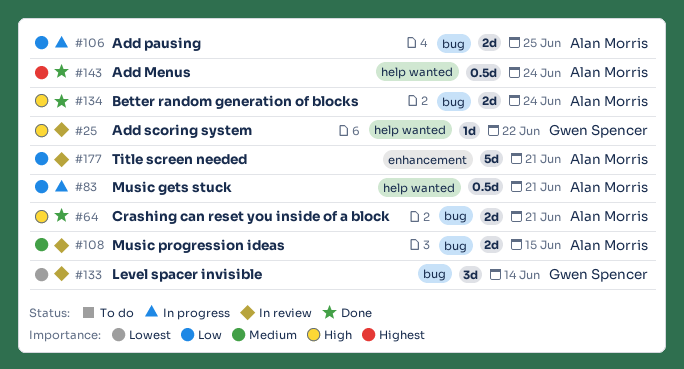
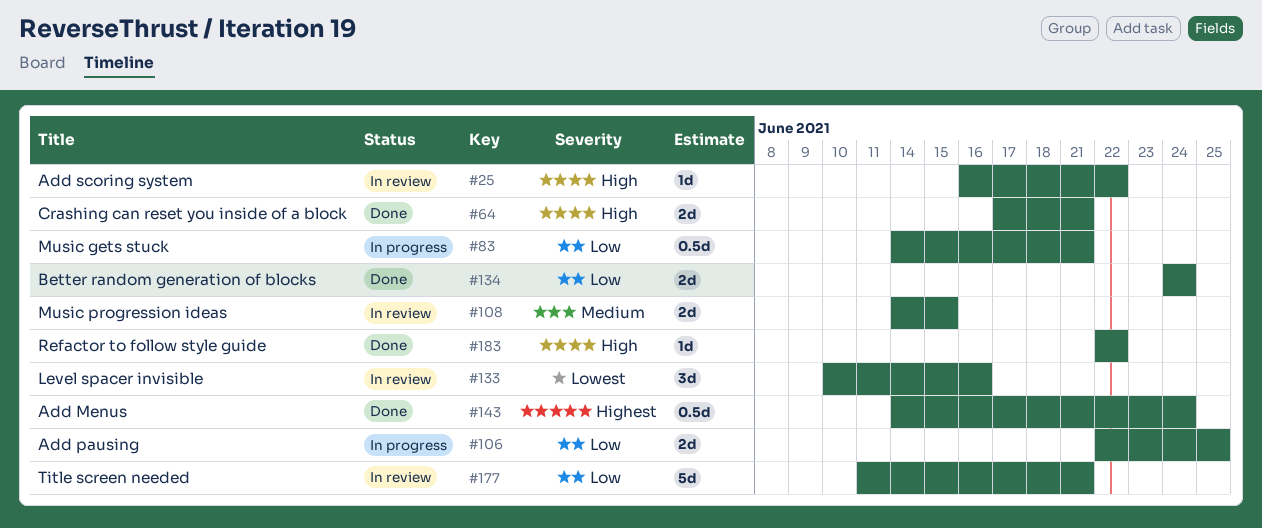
#133, due: Jun 14 -> Jun 16
#134, priority: High -> Low
#183: none -> present

